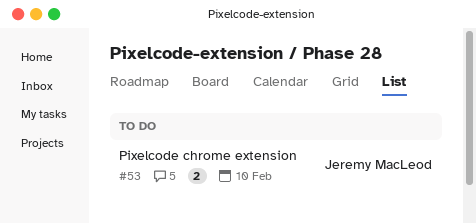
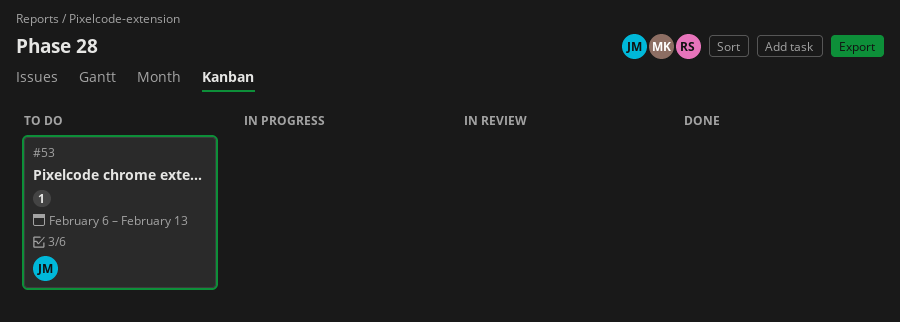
#53, estimate: 2 -> 1
#53, due: Feb 10 -> Feb 13

